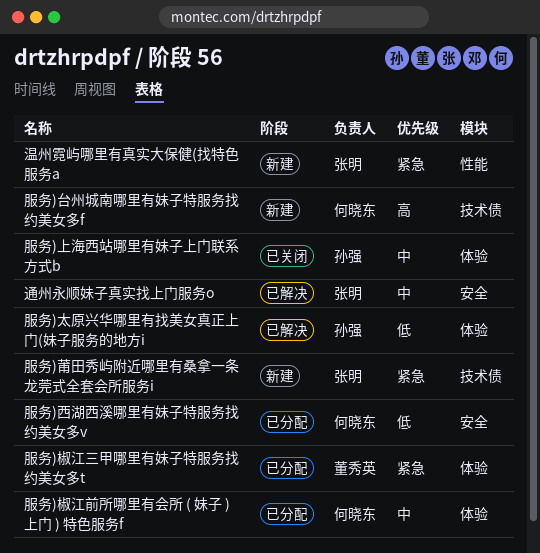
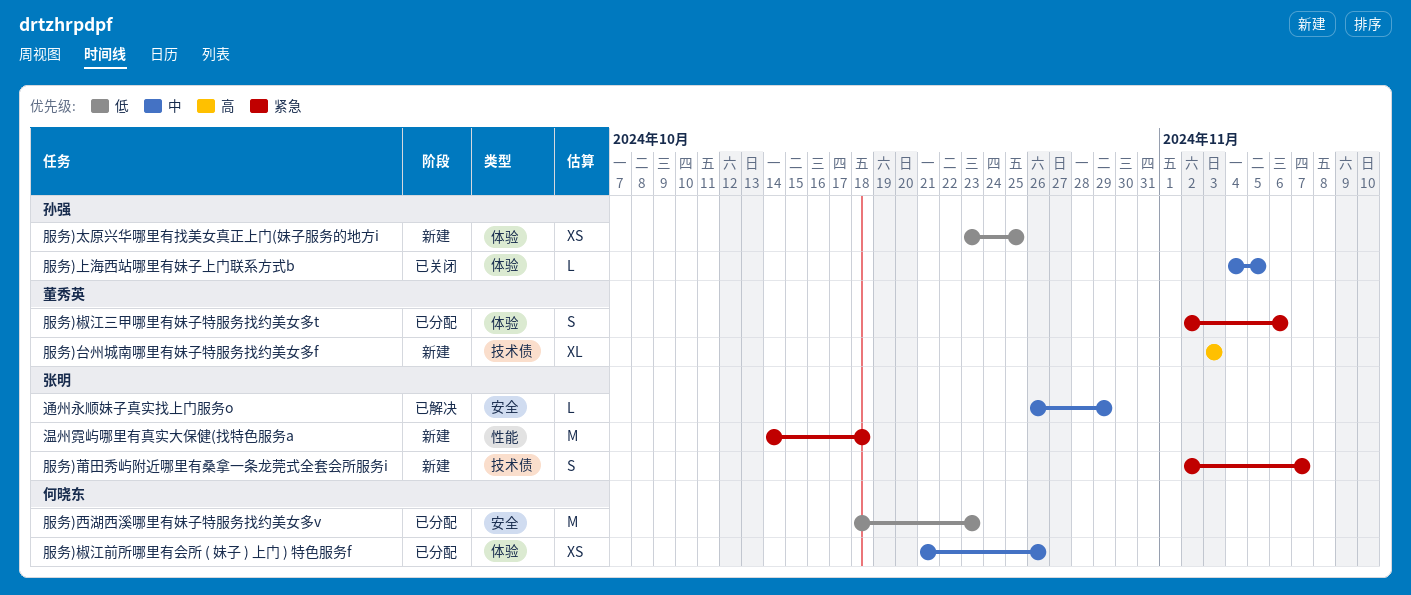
服务)台州城南哪里有妹子特服务找约美女多f, owner: 何晓东 -> 董秀英
服务)太原兴华哪里有找美女真正上门(妹子服务的地方i, status: 已解决 -> 新建

